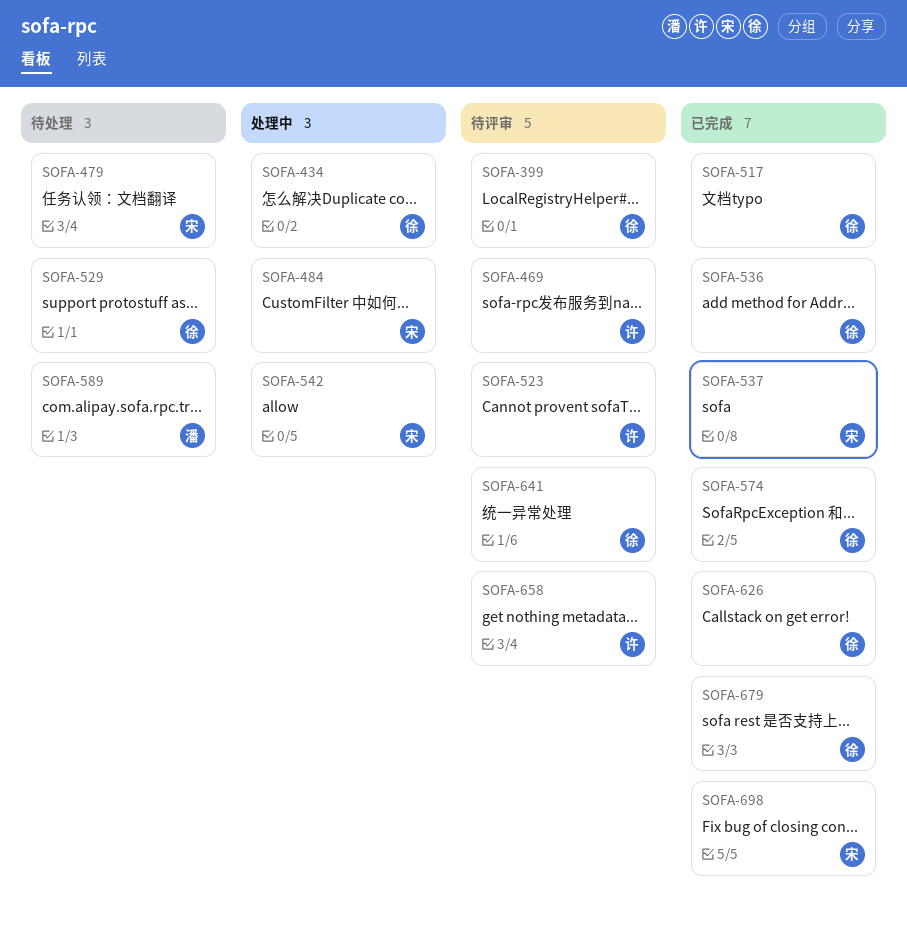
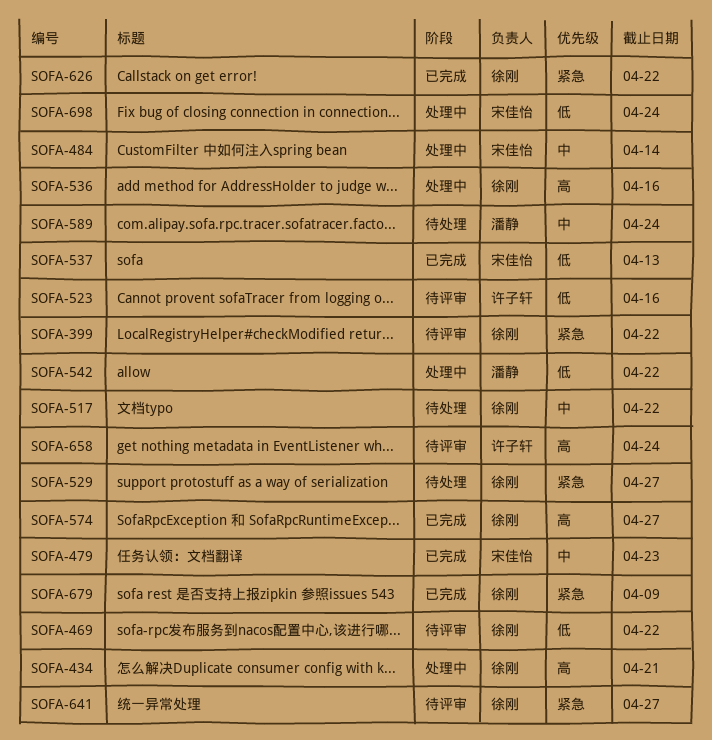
SOFA-469, owner: 许子轩 -> 徐刚
SOFA-479, status: 待处理 -> 已完成
SOFA-517, status: 已完成 -> 待处理
SOFA-536, status: 已完成 -> 处理中
SOFA-542, owner: 宋佳怡 -> 潘静
SOFA-698, status: 已完成 -> 处理中

